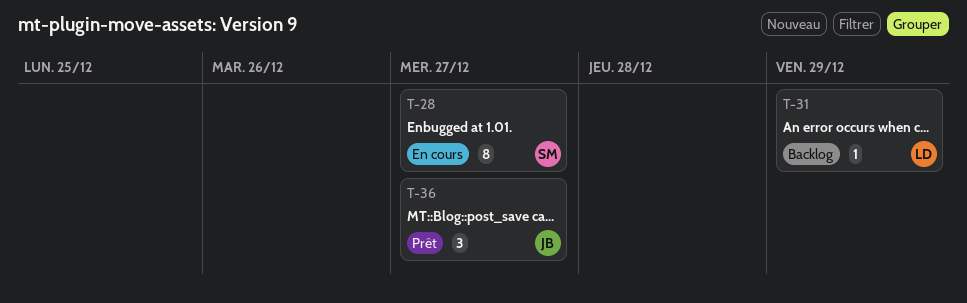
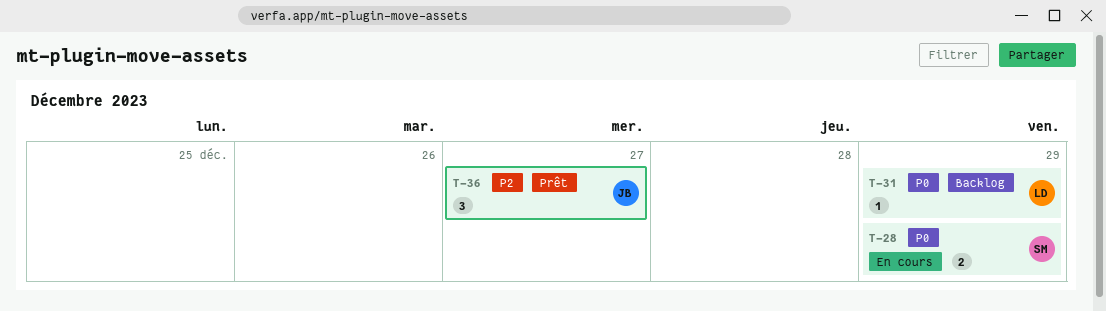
T-28, estimate: 8 -> 2
T-28, due: Dec 27 -> Dec 29

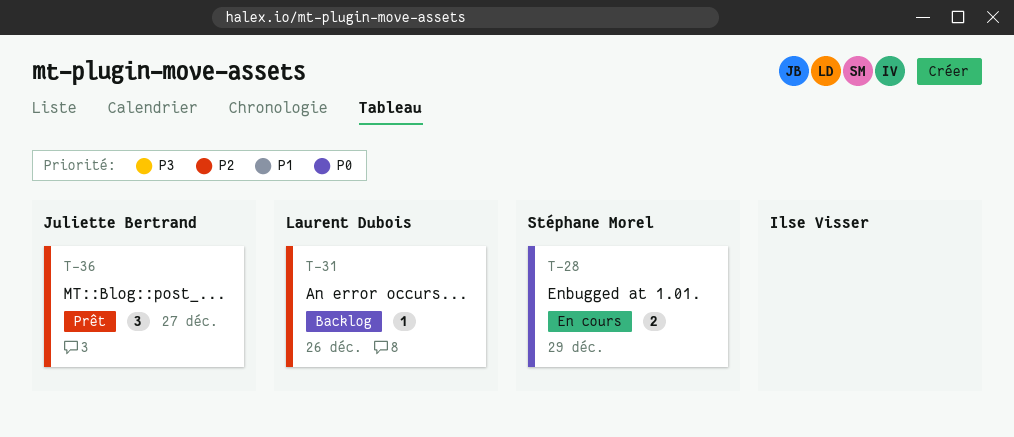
T-31, priority: P0 -> P2
T-31, due: Dec 29 -> Dec 26

